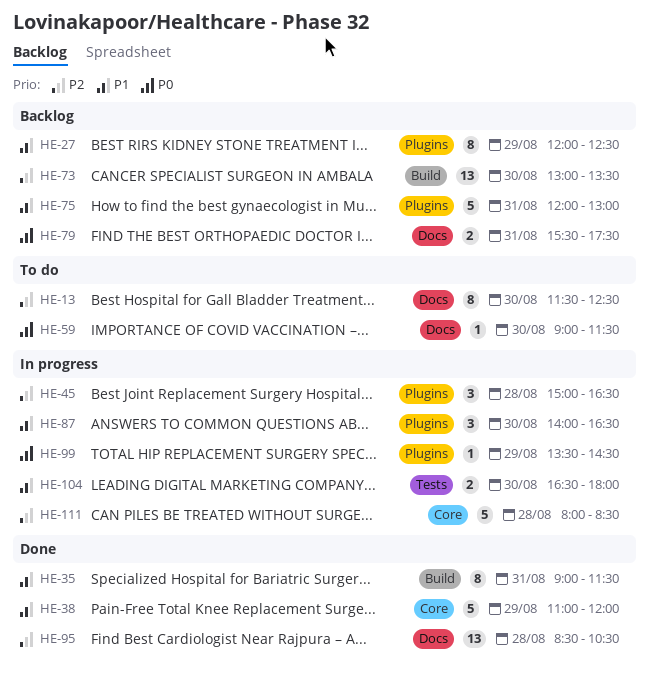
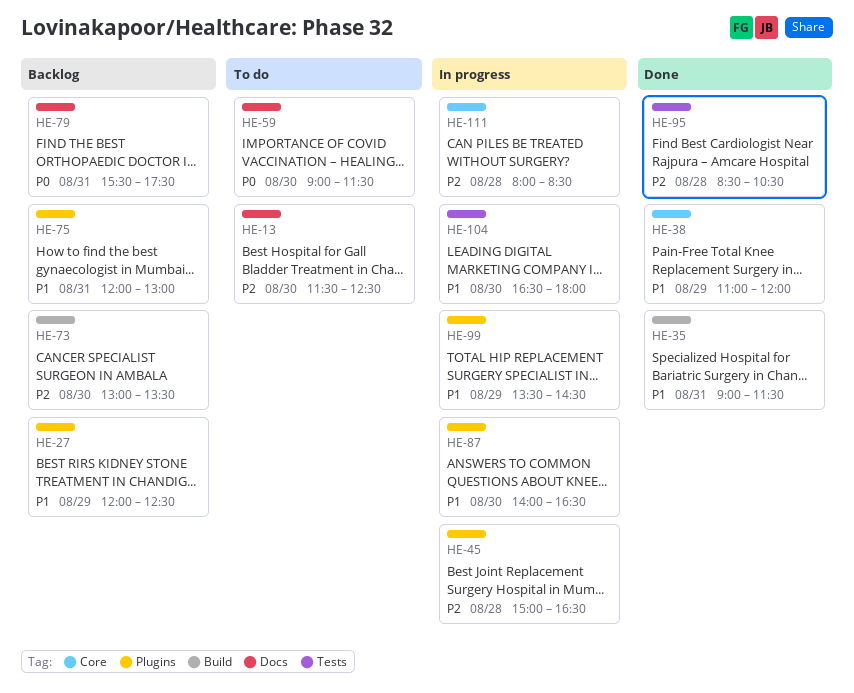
HE-95, label: Docs -> Tests
HE-99, priority: P0 -> P1

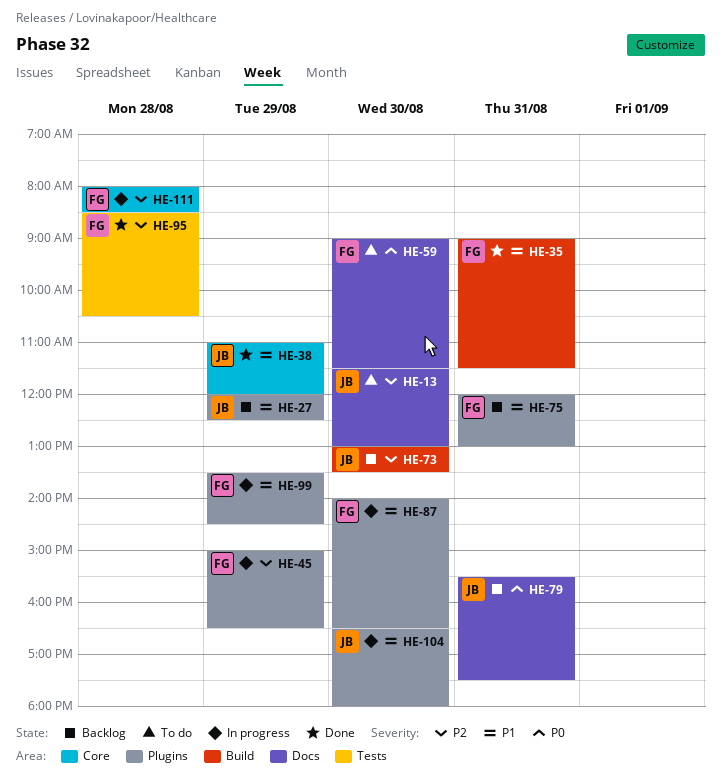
HE-13, ends: 12:30 -> 13:00
HE-45, day: Aug 28 -> Aug 29
HE-104, label: Tests -> Plugins

